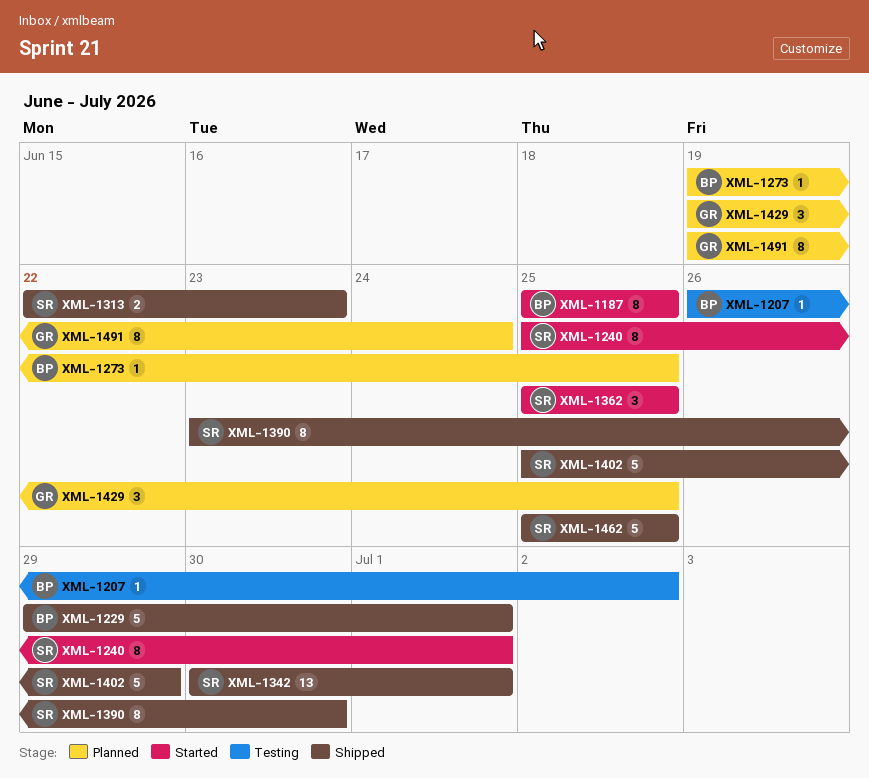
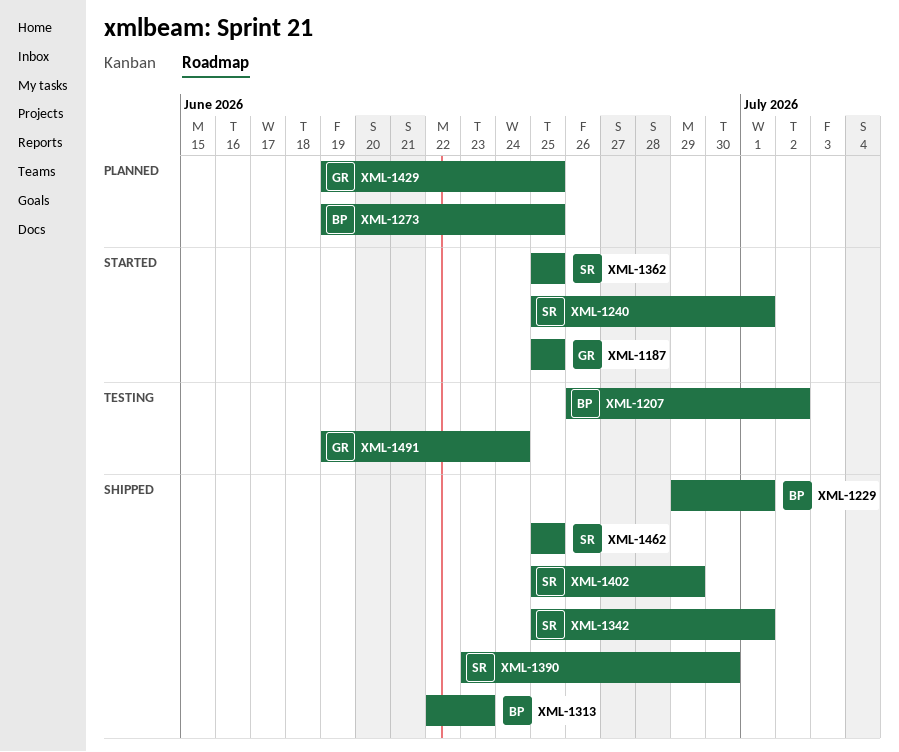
XML-1187, owner: BP -> GR
XML-1313, owner: SR -> BP
XML-1342, start: Jun 30 -> Jun 25
XML-1491, status: Planned -> Testing

